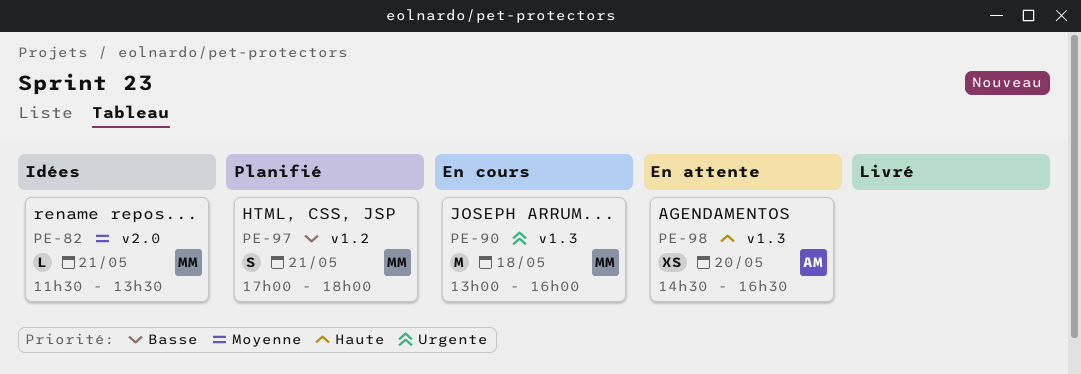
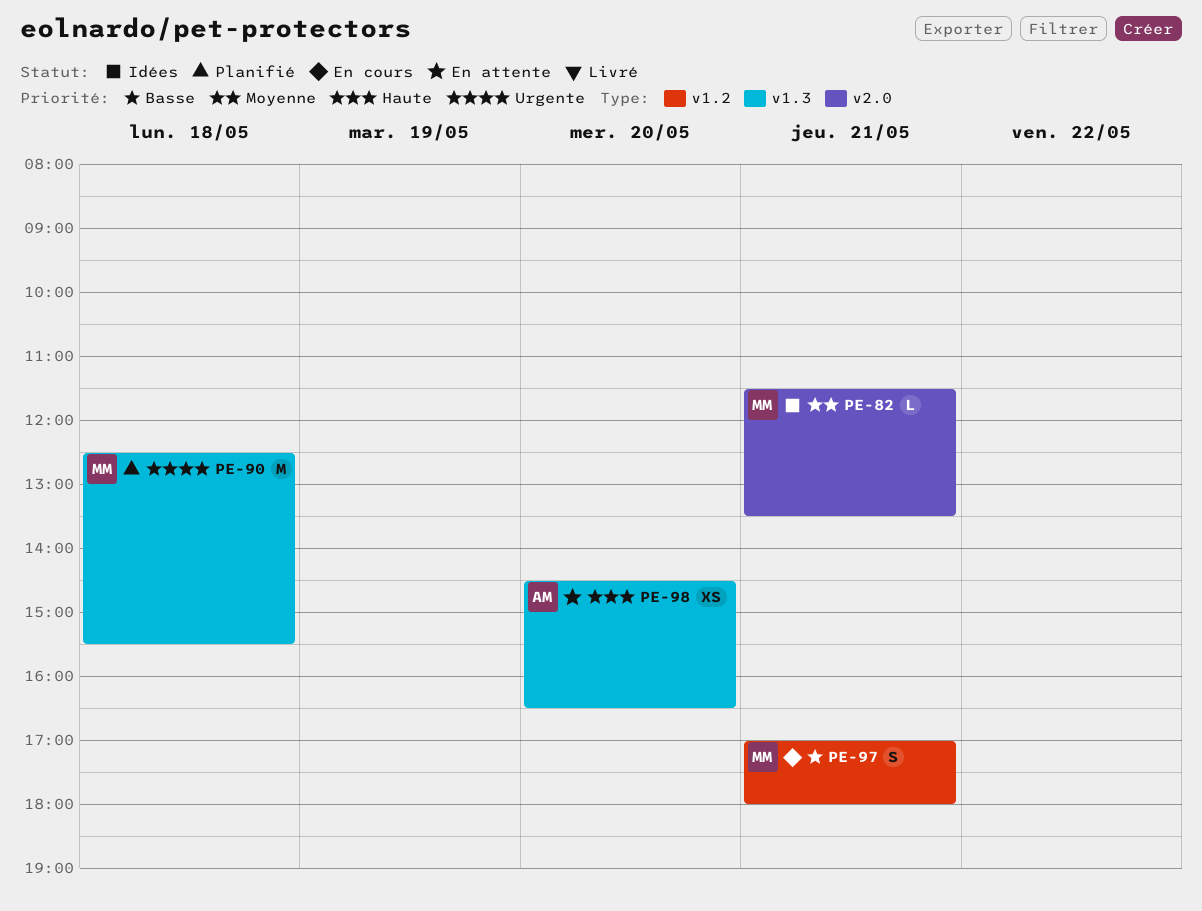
PE-90, status: En cours -> Planifié
PE-90, begins: 13:00 -> 12:30
PE-90, ends: 16:00 -> 15:30
PE-97, status: Planifié -> En cours

